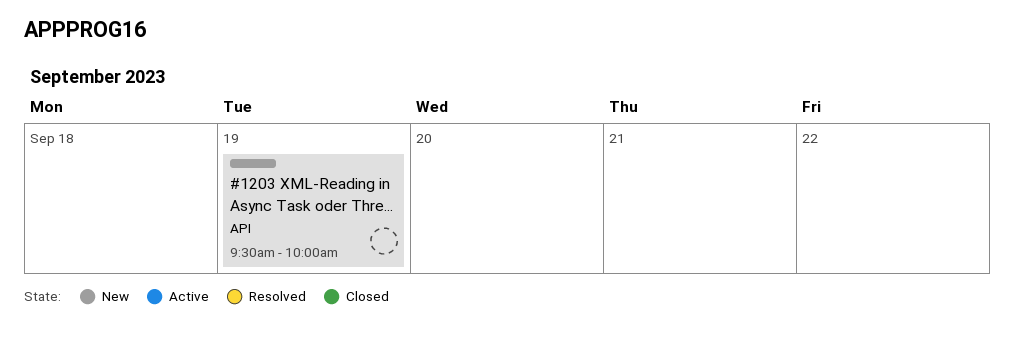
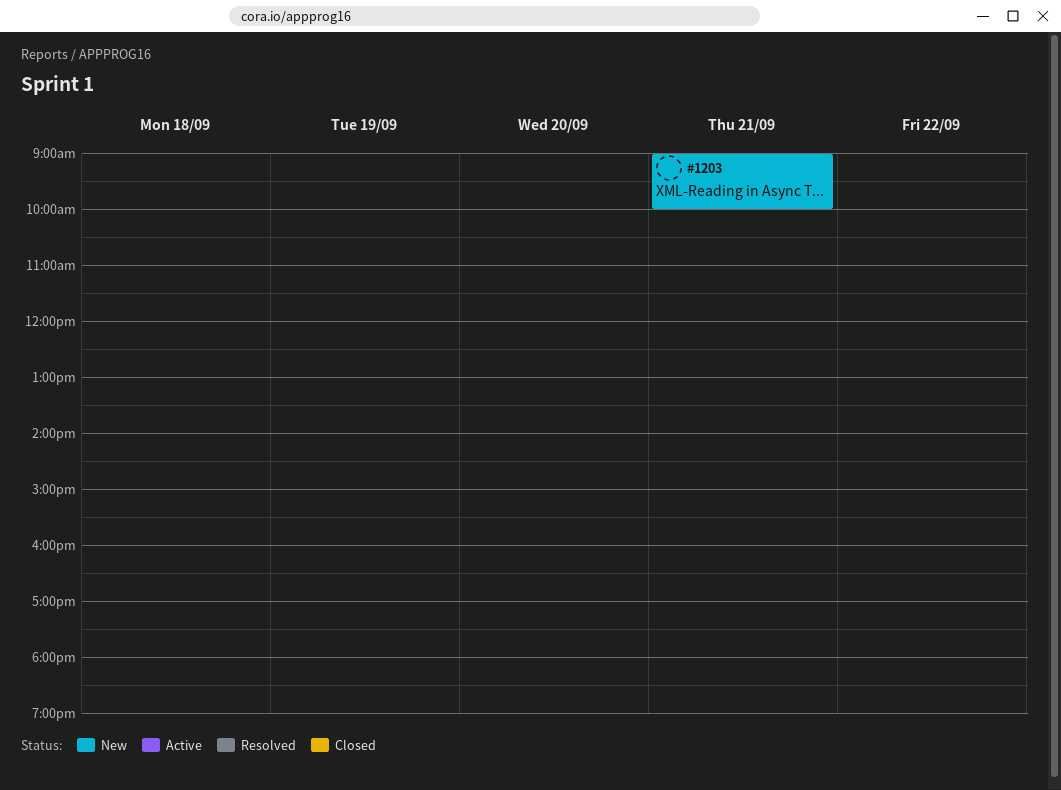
#1203, day: Sep 19 -> Sep 21
#1203, begins: 09:30 -> 09:00

